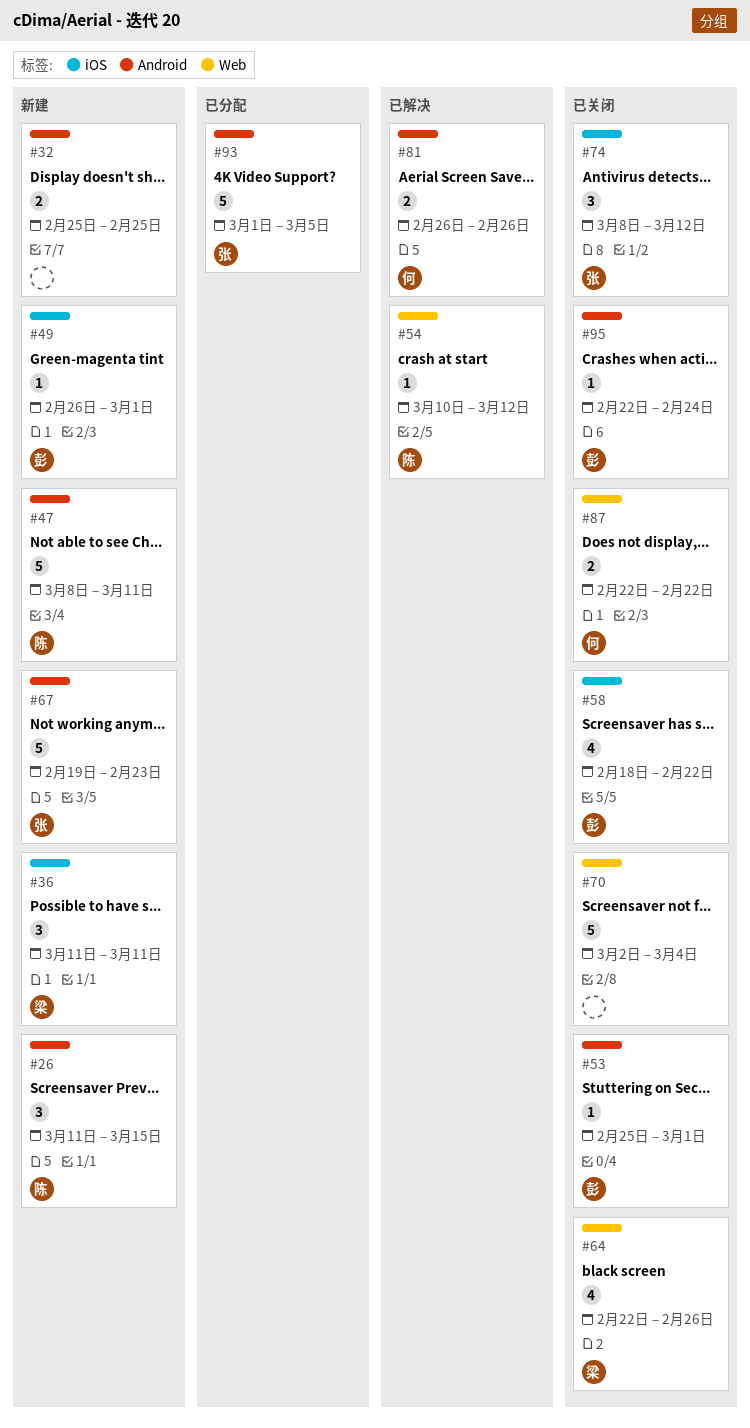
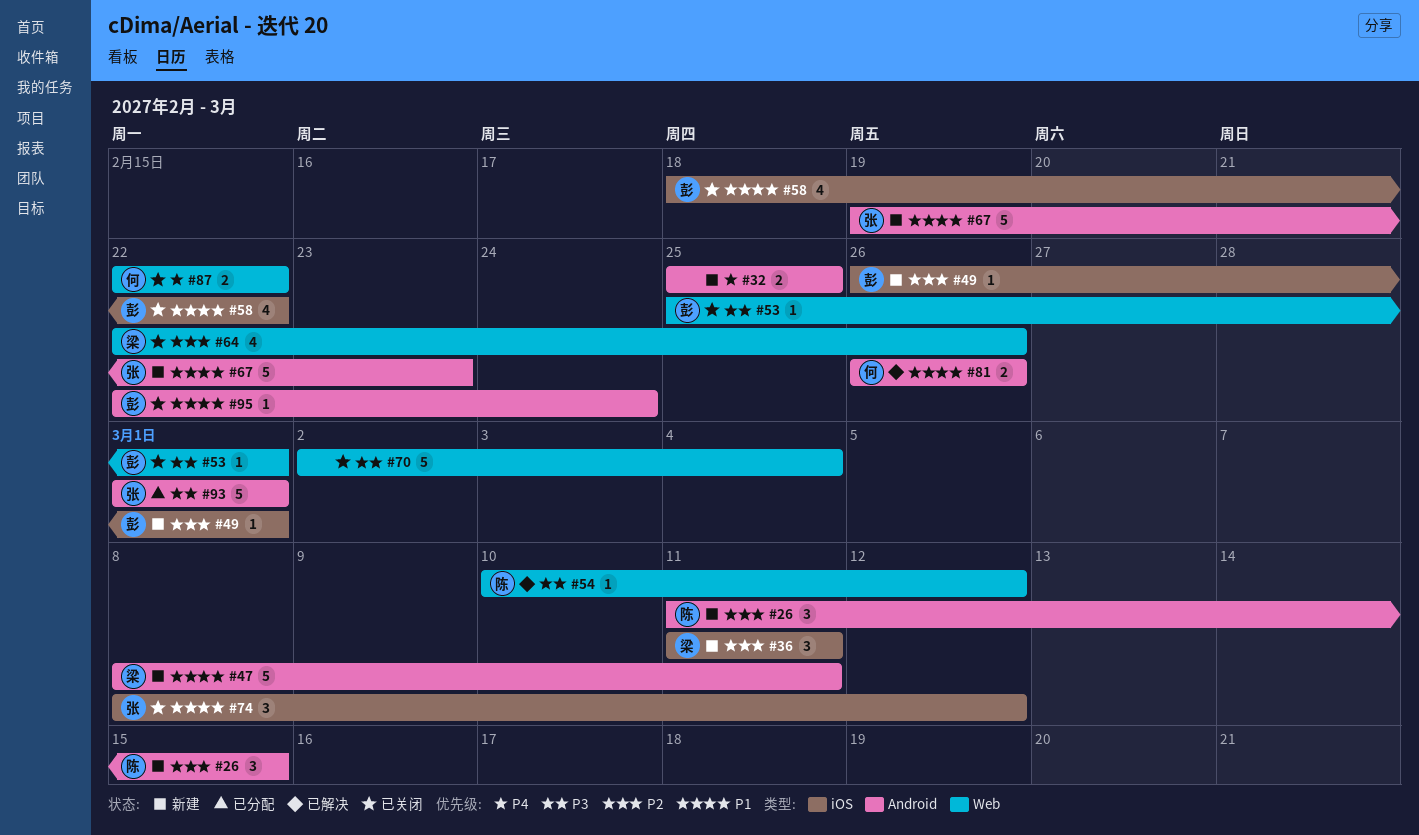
#47, owner: 陈 -> 梁
#53, label: Android -> Web
#93, due: Mar 5 -> Mar 1

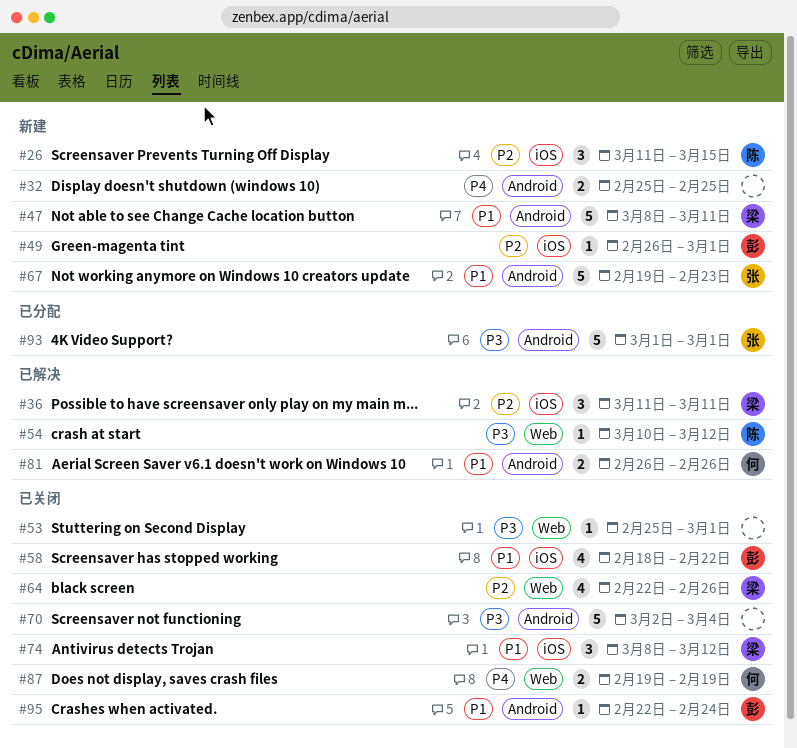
#26, label: Android -> iOS
#36, status: 新建 -> 已解决
#53, owner: 彭 -> none
#70, label: Web -> Android
#74, owner: 张 -> 梁
#87, start: Feb 22 -> Feb 19
#87, due: Feb 22 -> Feb 19

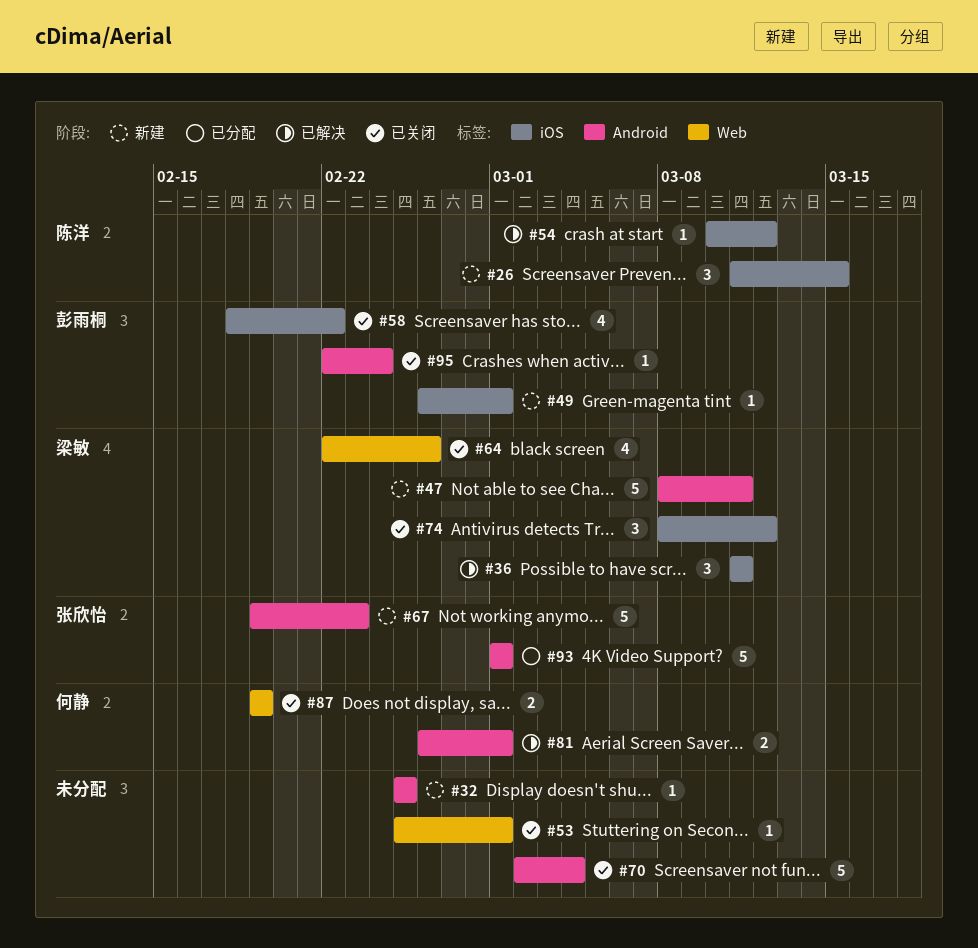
#32, estimate: 2 -> 1
#54, label: Web -> iOS
#81, due: Feb 26 -> Mar 1

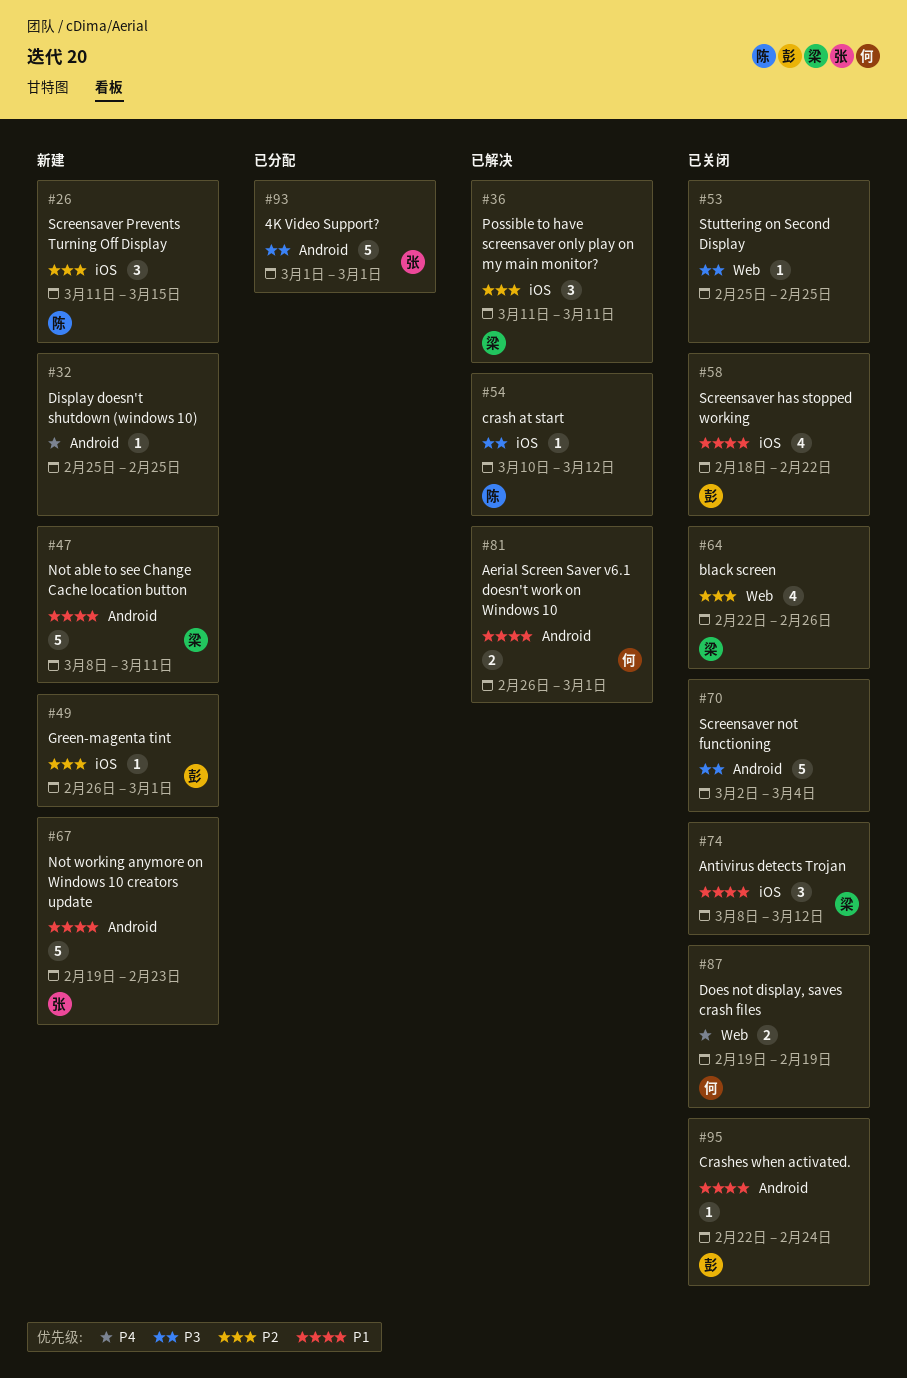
#53, due: Mar 1 -> Feb 25

